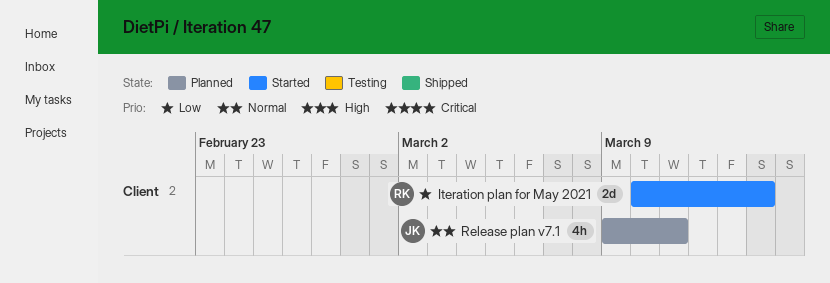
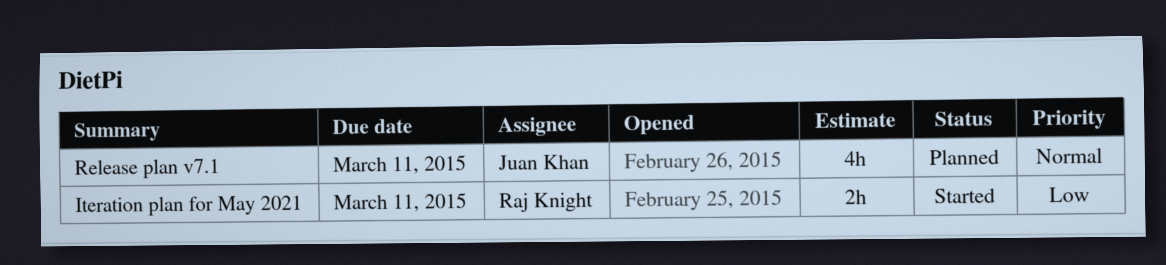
Iteration plan for May 2021, estimate: 2d -> 2h
Iteration plan for May 2021, due: Mar 14 -> Mar 11

